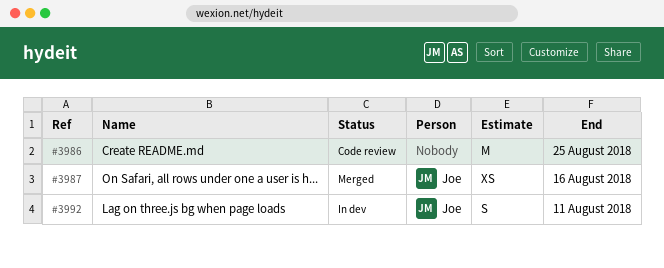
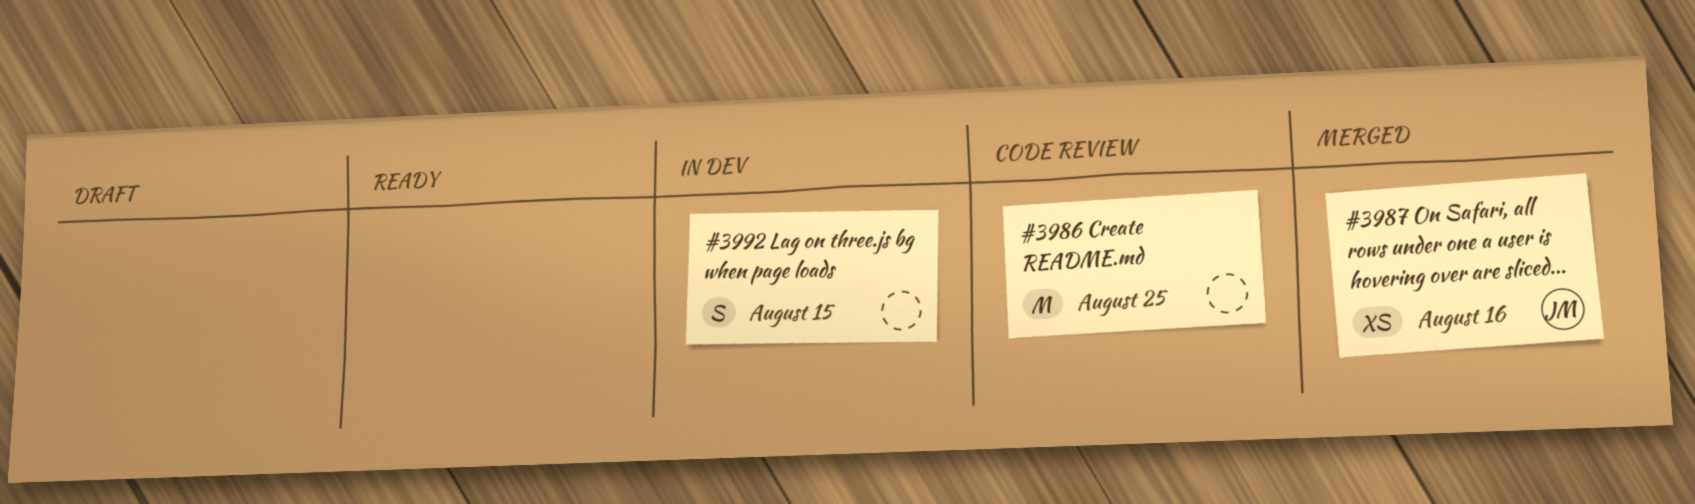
#3992, owner: Joe -> none
#3992, due: Aug 11 -> Aug 15

